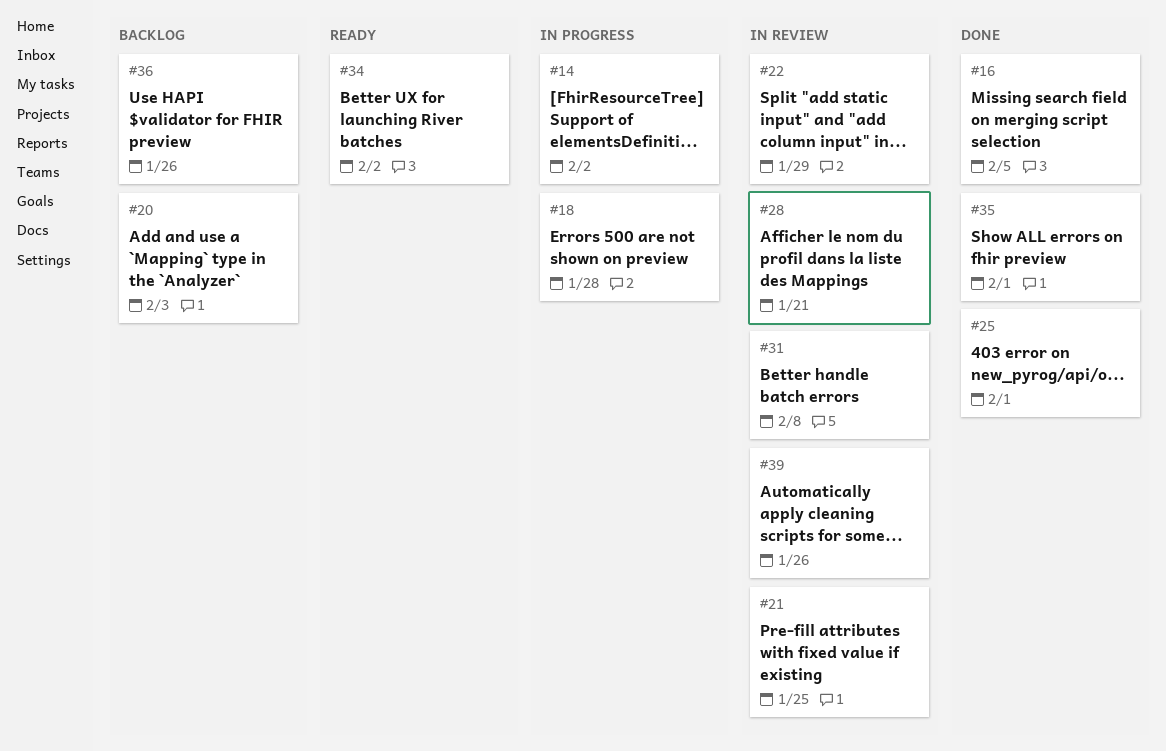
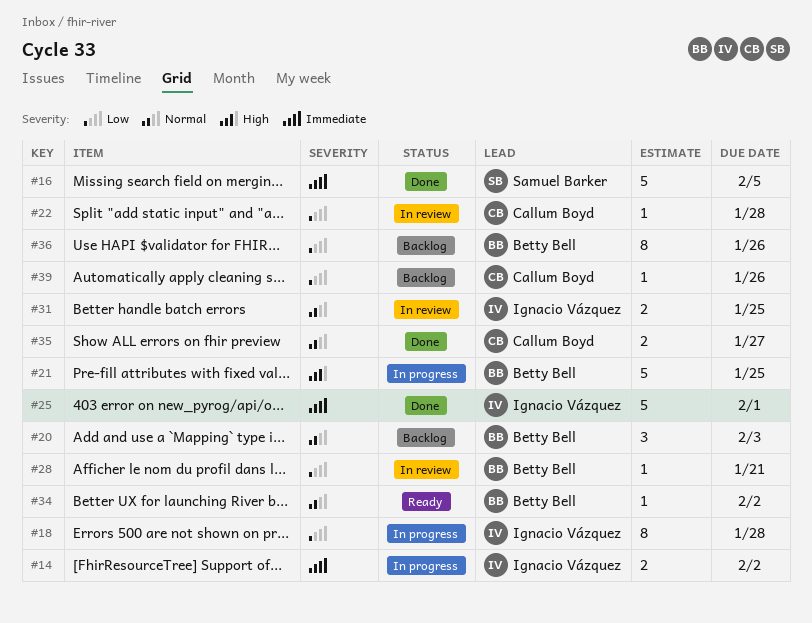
#21, status: In review -> In progress
#22, due: Jan 29 -> Jan 28
#31, due: Feb 8 -> Jan 25
#35, due: Feb 1 -> Jan 27
#39, status: In review -> Backlog

